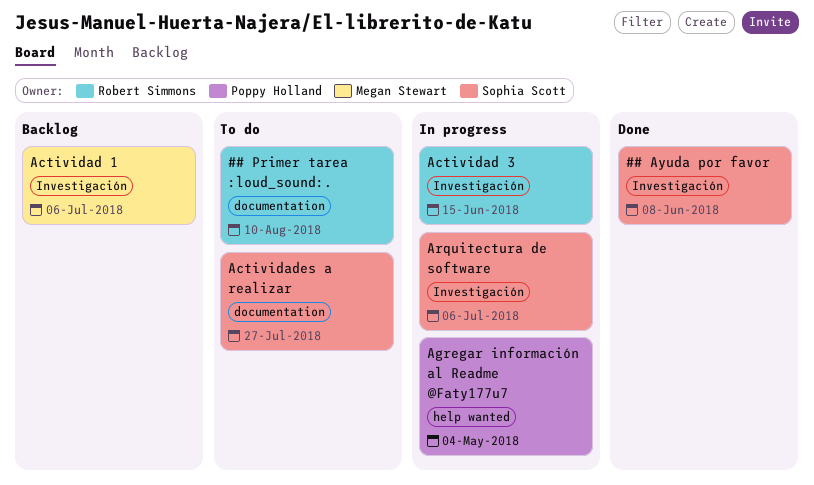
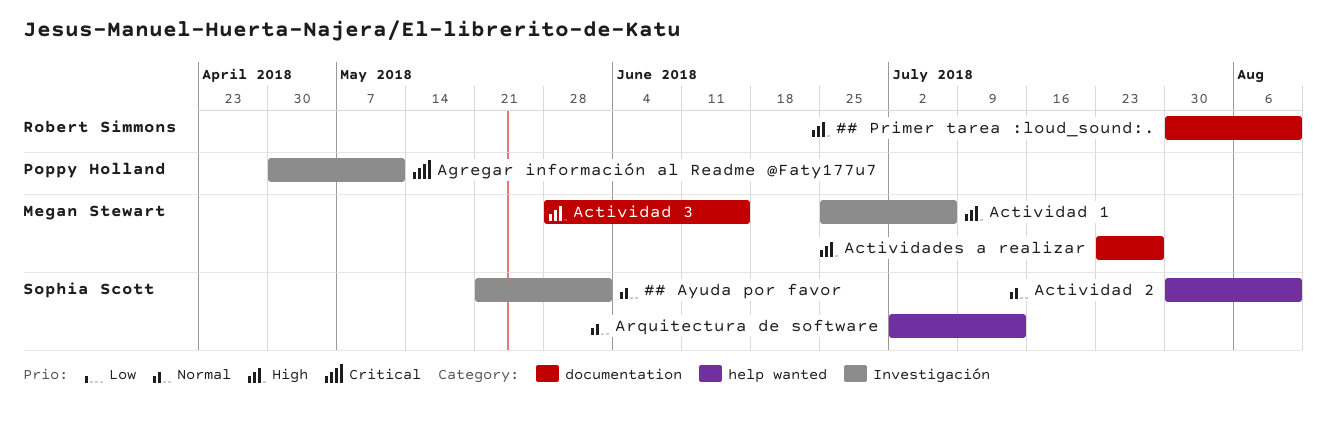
## Ayuda por favor, due: Jun 8 -> Jun 1
Actividad 2: none -> present
Actividad 3, owner: Robert Simmons -> Megan Stewart
Actividad 3, label: Investigación -> documentation
Actividades a realizar, owner: Sophia Scott -> Megan Stewart
Agregar información al Readme @Faty177u7, label: help wanted -> Investigación
Agregar información al Readme @Faty177u7, due: May 4 -> May 11
Arquitectura de software, label: Investigación -> help wanted
Arquitectura de software, due: Jul 6 -> Jul 13

